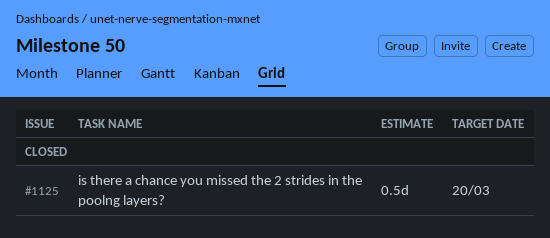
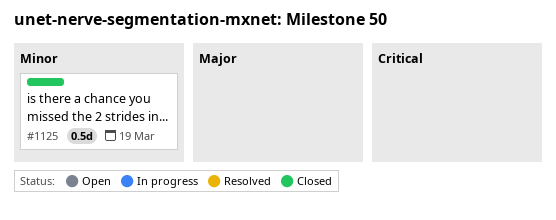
#1125, due: Mar 20 -> Mar 19

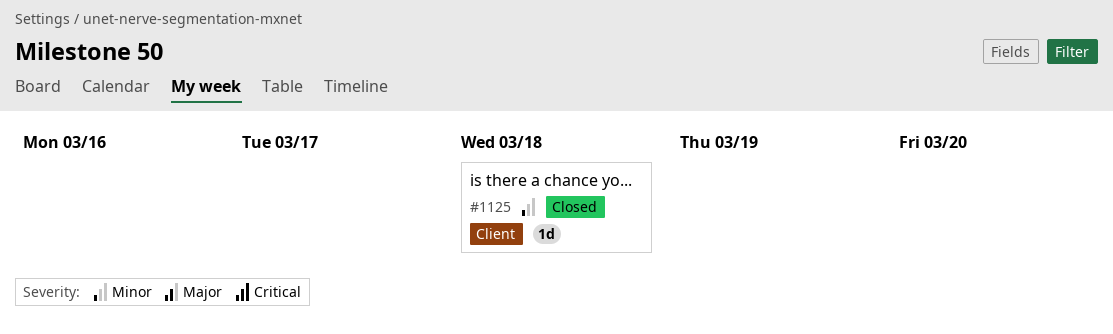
#1125, estimate: 0.5d -> 1d
#1125, due: Mar 19 -> Mar 18

